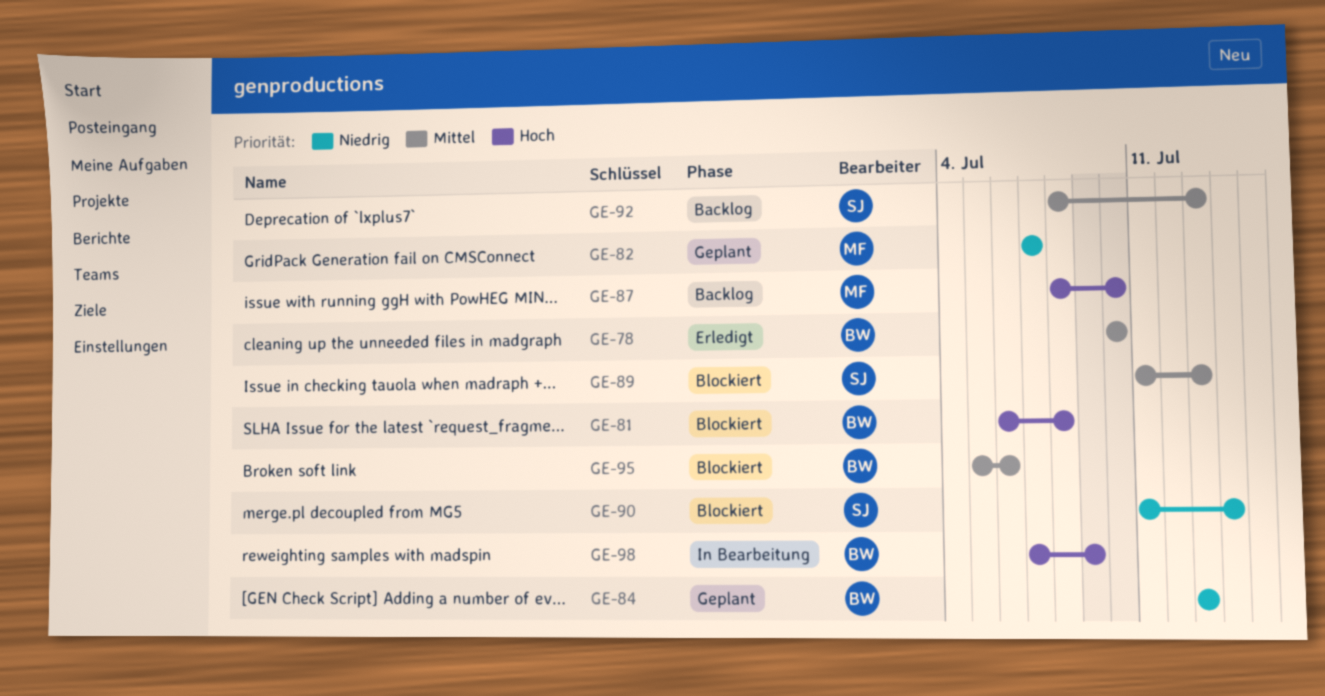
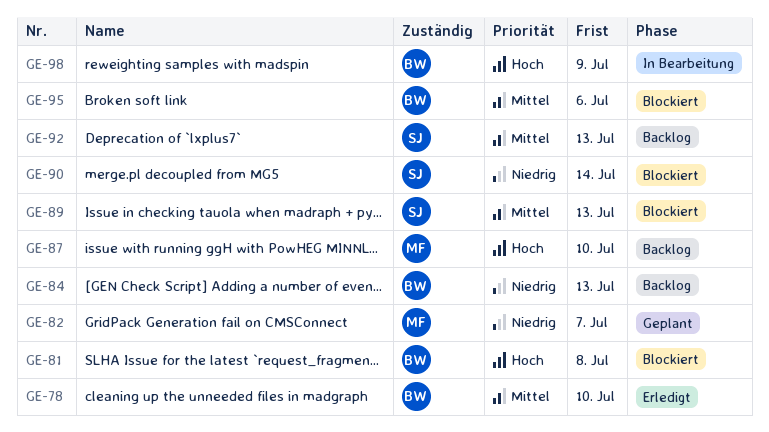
GE-84, status: Geplant -> Backlog

